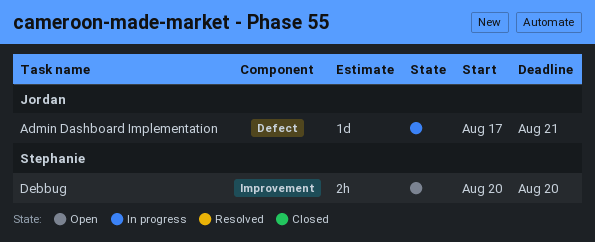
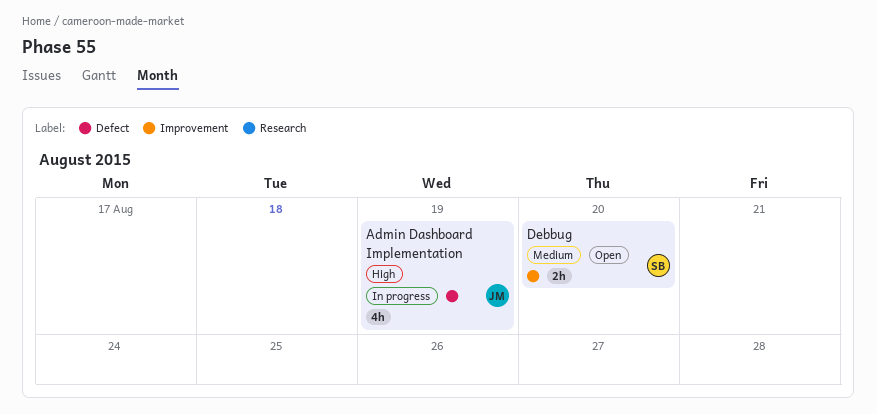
Admin Dashboard Implementation, estimate: 1d -> 4h
Admin Dashboard Implementation, due: Aug 21 -> Aug 19

